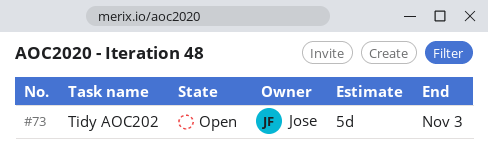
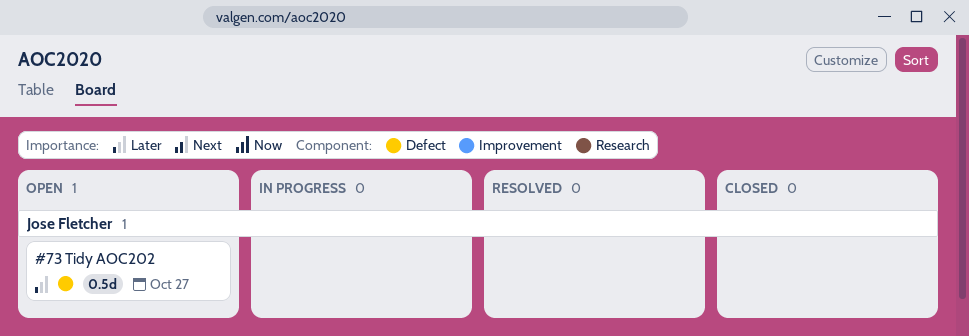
#73, estimate: 5d -> 0.5d
#73, due: Nov 3 -> Oct 27

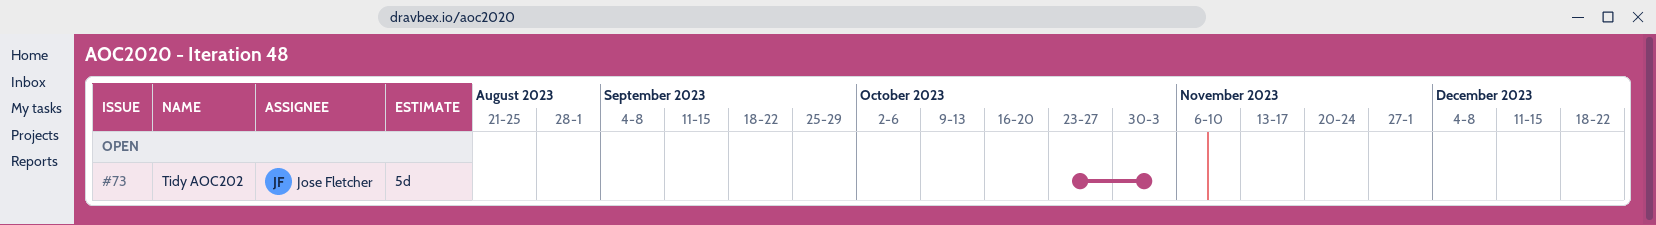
#73, estimate: 0.5d -> 5d
#73, due: Oct 27 -> Nov 3

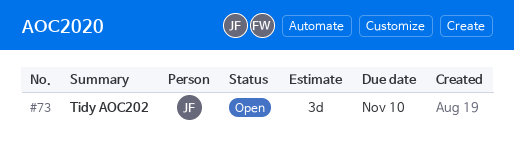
#73, estimate: 5d -> 3d
#73, due: Nov 3 -> Nov 10

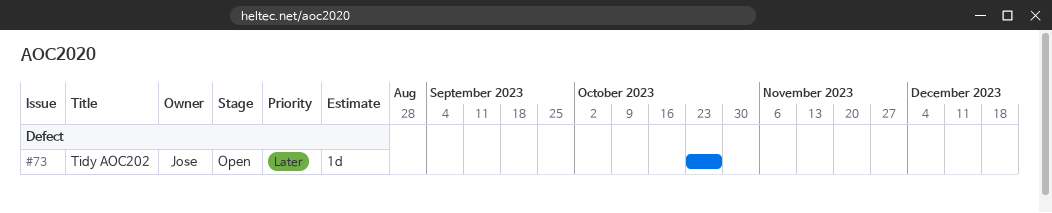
#73, estimate: 3d -> 1d
#73, due: Nov 10 -> Oct 27

